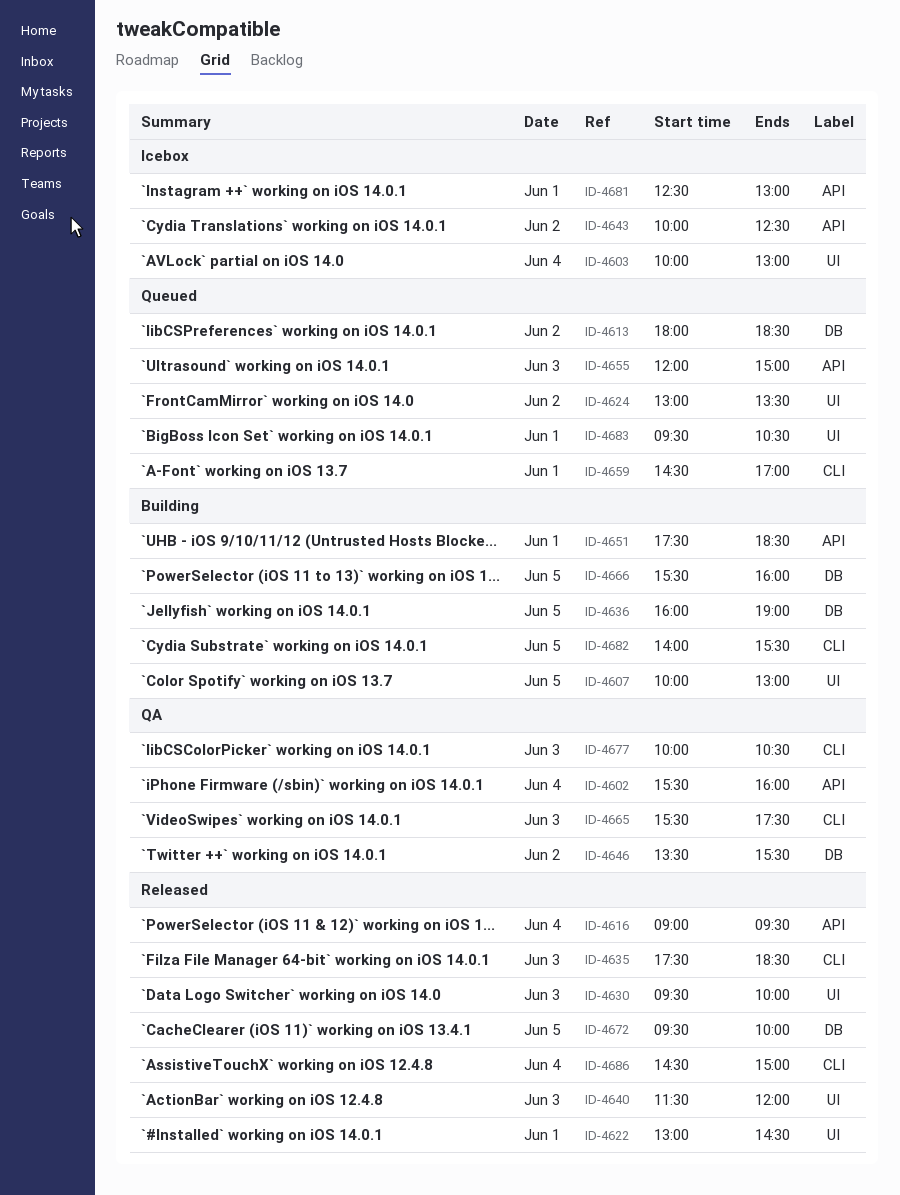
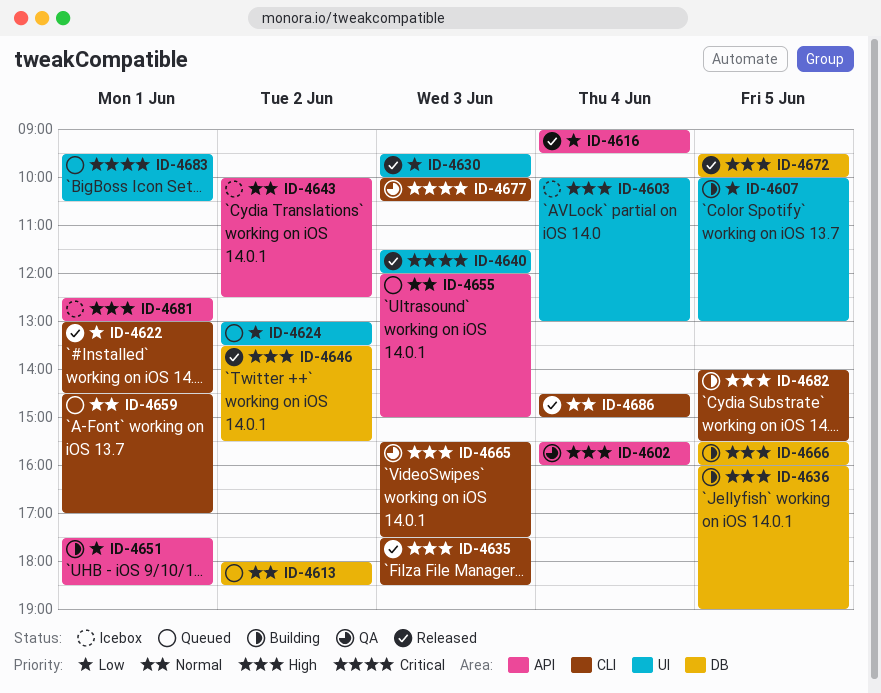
ID-4622, label: UI -> CLI
ID-4646, status: QA -> Released

